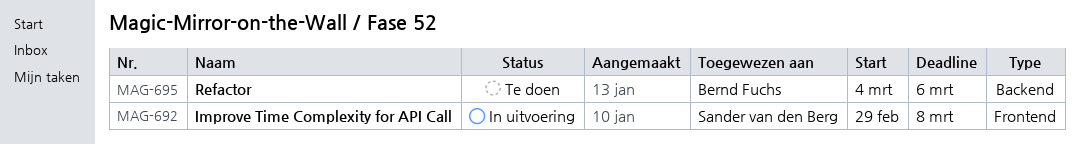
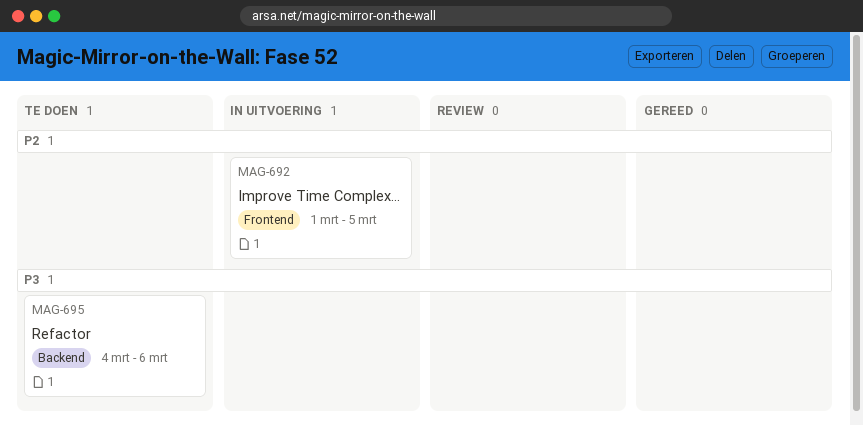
MAG-692, start: Feb 29 -> Mar 1
MAG-692, due: Mar 8 -> Mar 5

